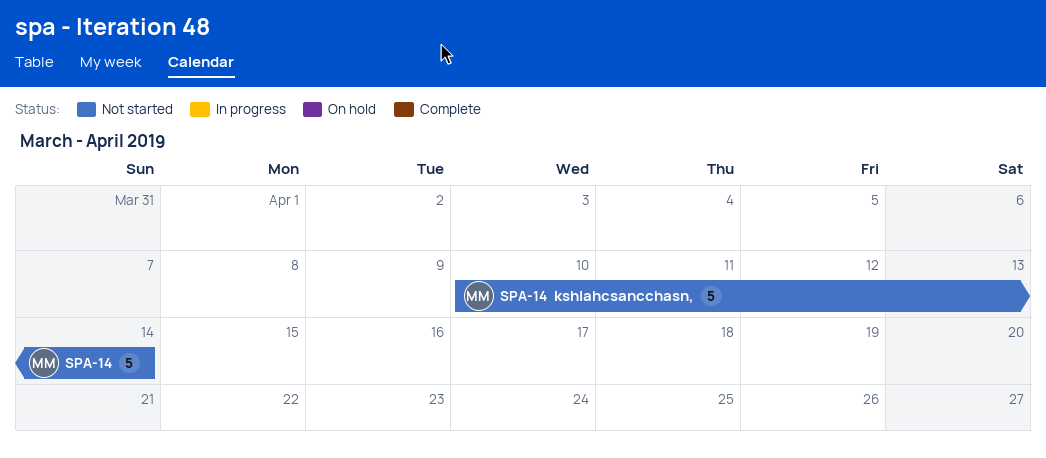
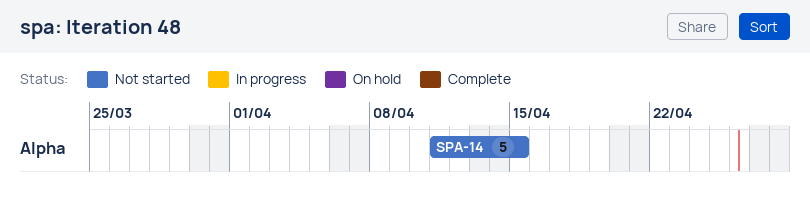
SPA-14, start: Apr 10 -> Apr 11
SPA-14, due: Apr 14 -> Apr 15

